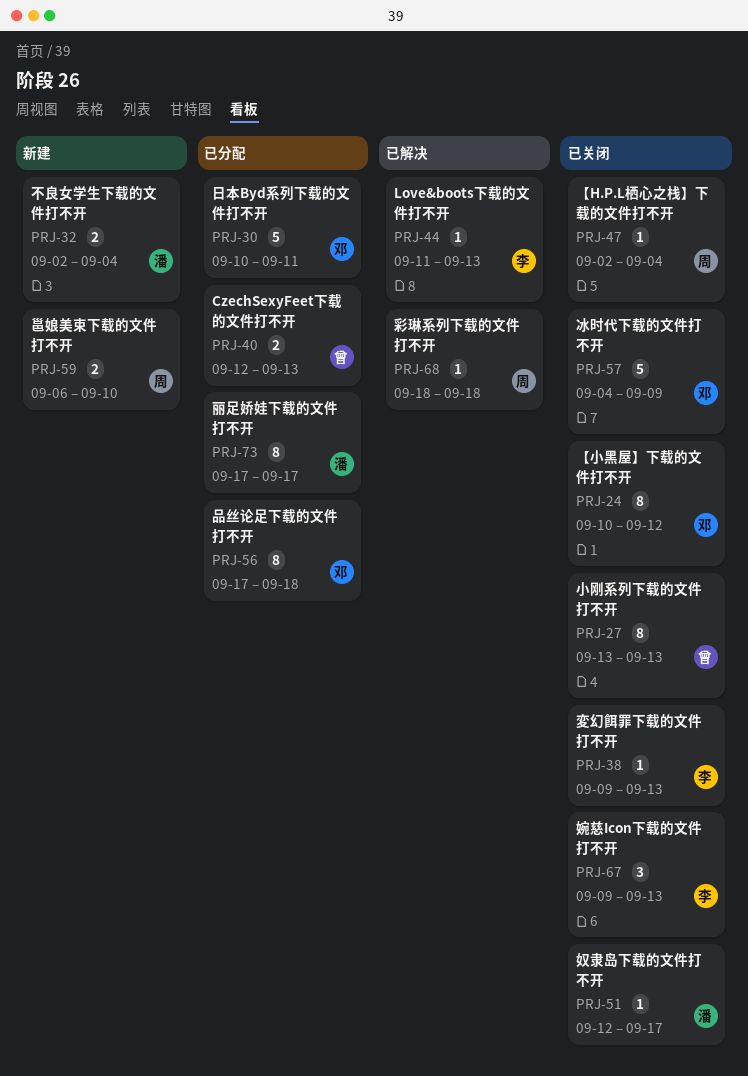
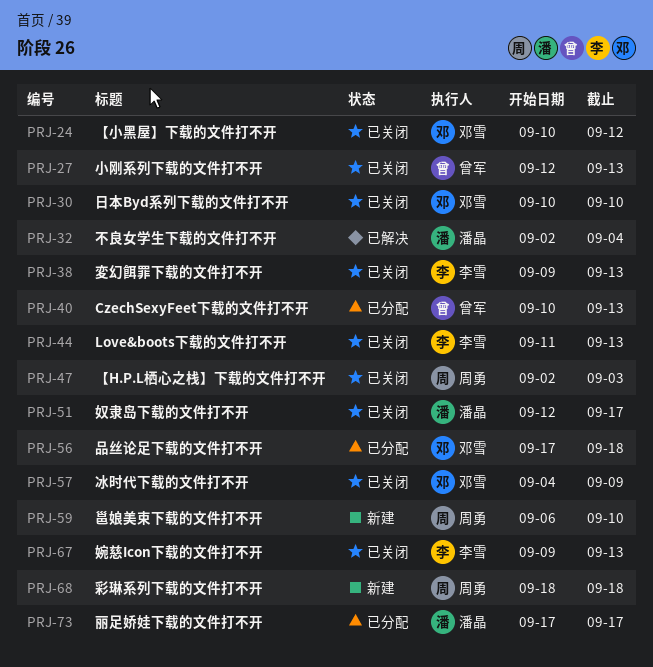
PRJ-27, start: Sep 13 -> Sep 12
PRJ-30, status: 已分配 -> 已关闭
PRJ-30, due: Sep 11 -> Sep 10
PRJ-32, status: 新建 -> 已解决
PRJ-40, start: Sep 12 -> Sep 10
PRJ-44, status: 已解决 -> 已关闭
PRJ-47, due: Sep 4 -> Sep 3
PRJ-68, status: 已解决 -> 新建

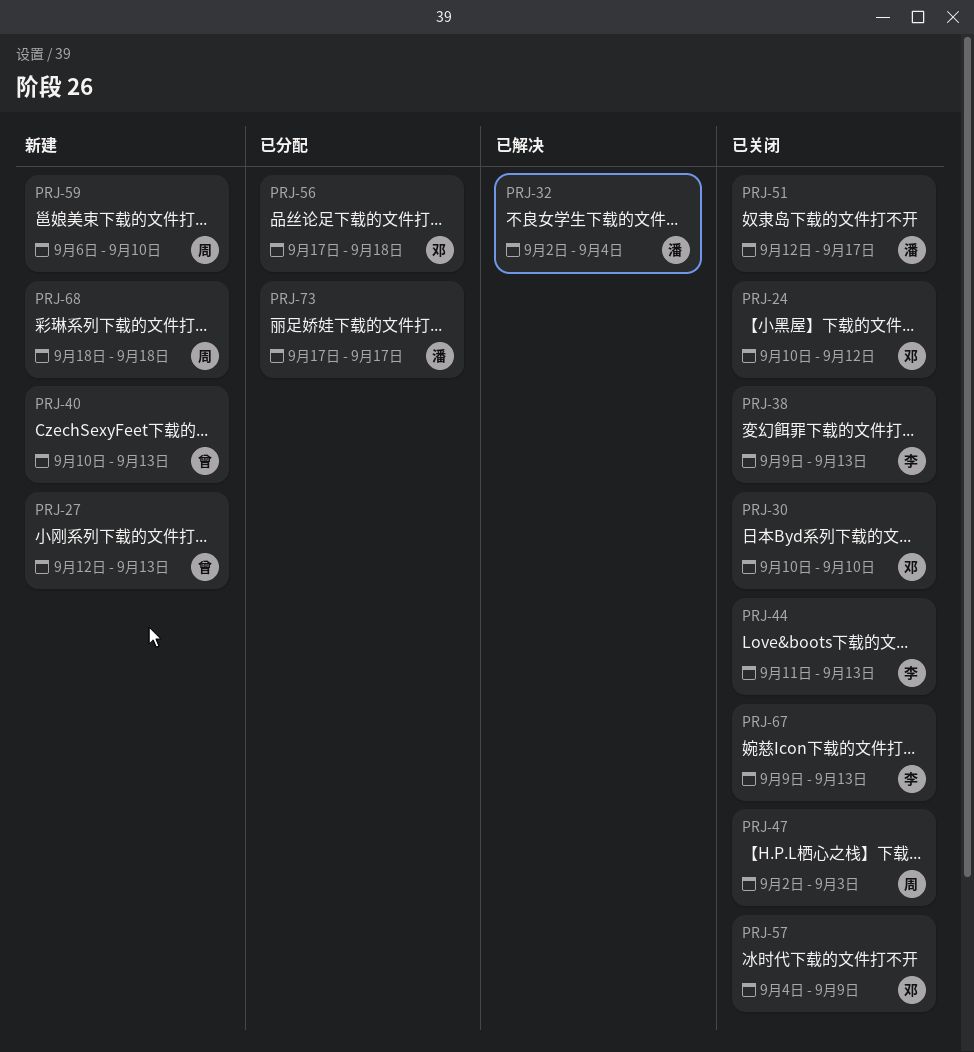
PRJ-27, status: 已关闭 -> 新建
PRJ-40, status: 已分配 -> 新建

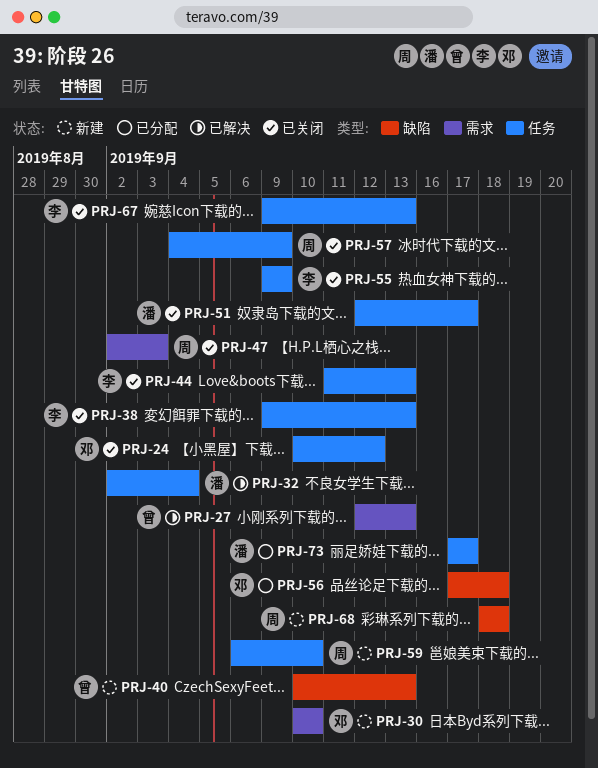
PRJ-27, status: 新建 -> 已解决
PRJ-30, status: 已关闭 -> 新建
PRJ-55: none -> present
PRJ-57, owner: 邓 -> 周

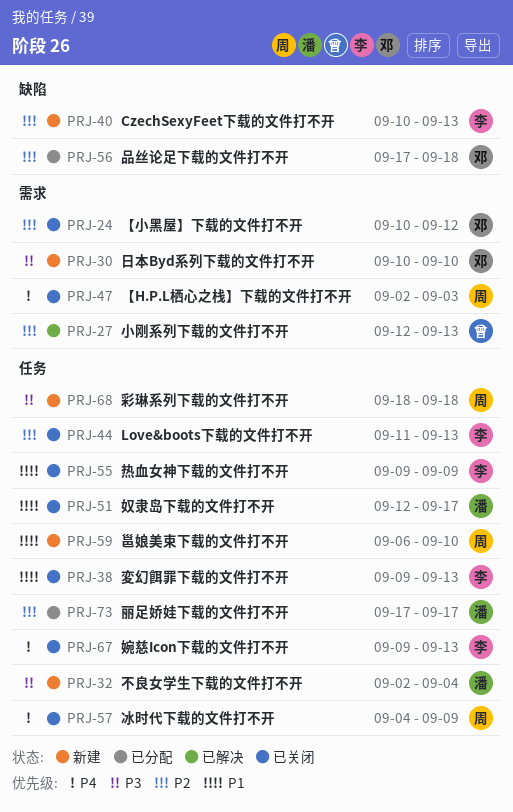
PRJ-24, label: 任务 -> 需求
PRJ-32, status: 已解决 -> 新建
PRJ-40, owner: 曾 -> 李
PRJ-68, label: 缺陷 -> 任务

